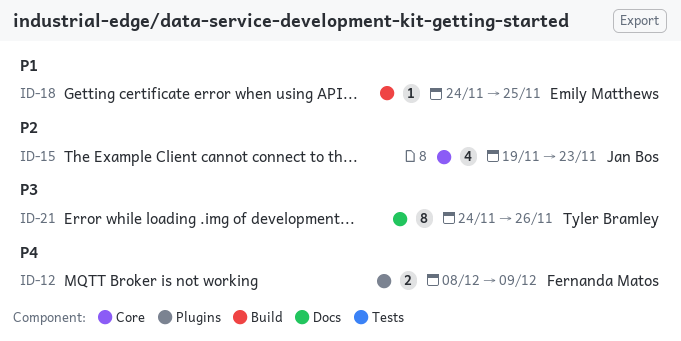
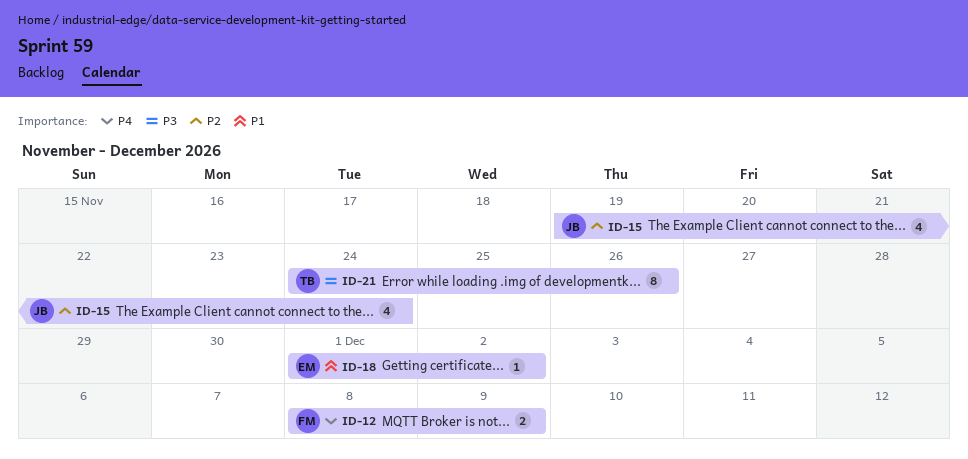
ID-15, due: Nov 23 -> Nov 24
ID-18, start: Nov 24 -> Dec 1
ID-18, due: Nov 25 -> Dec 2

